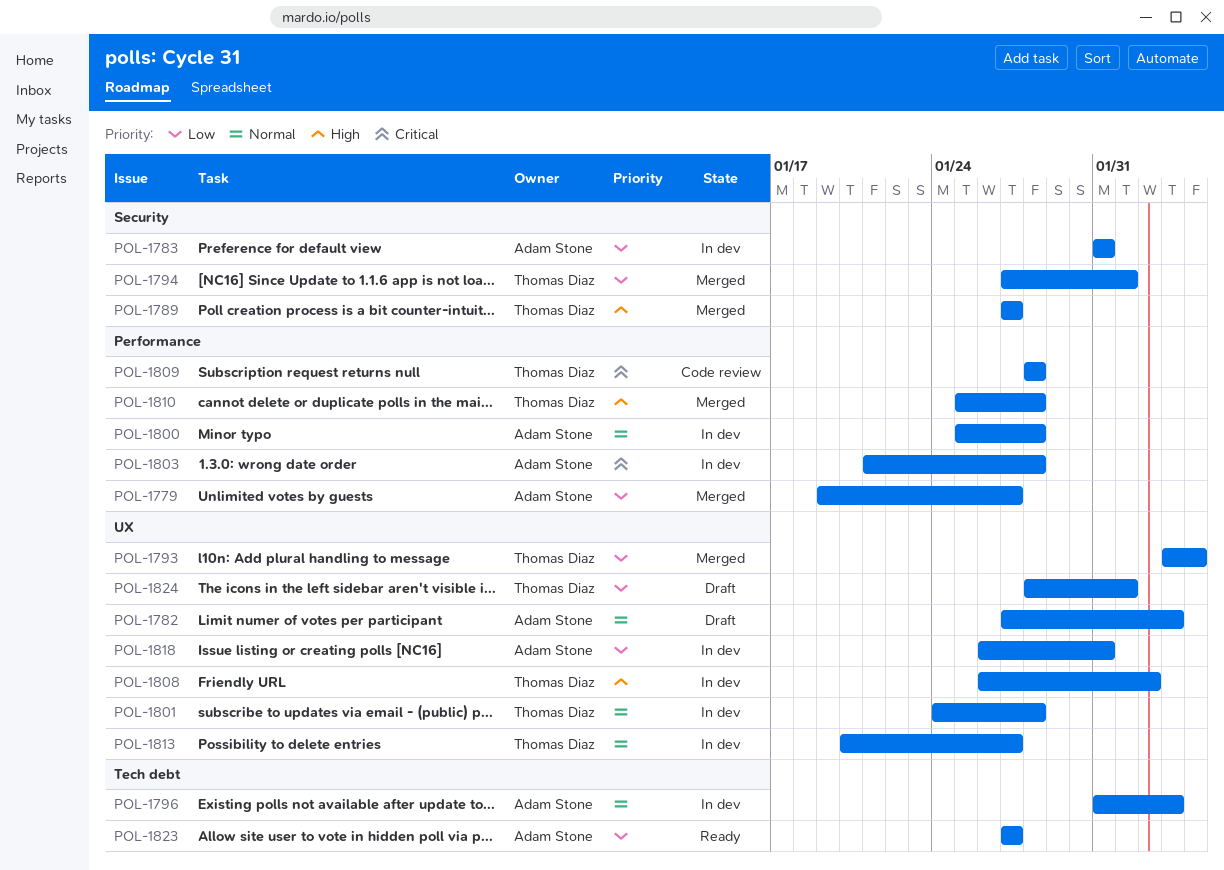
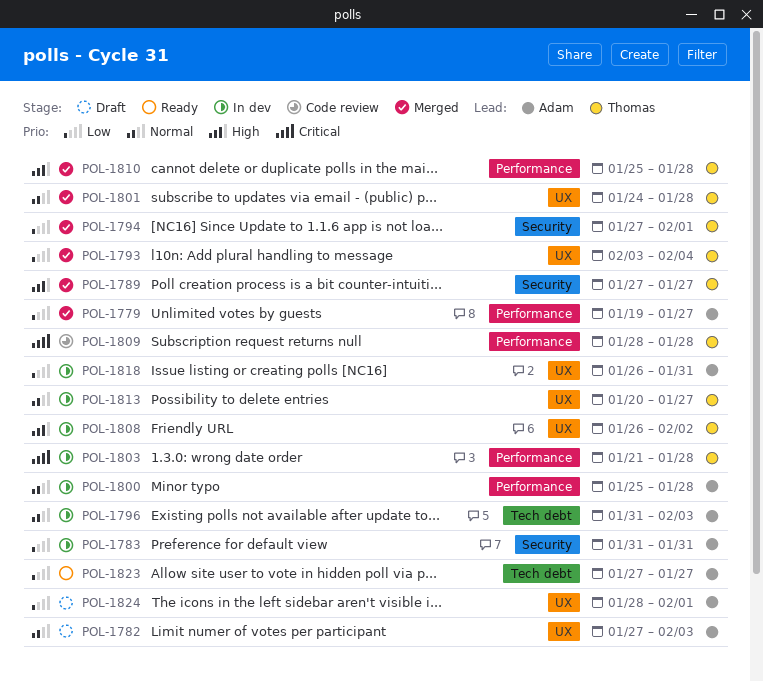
POL-1801, status: In dev -> Merged
POL-1803, owner: Adam Stone -> Thomas Diaz
POL-1824, owner: Thomas Diaz -> Adam Stone

